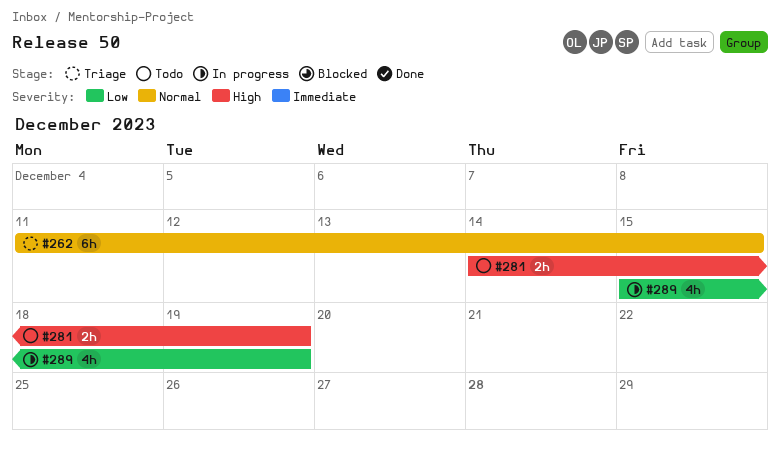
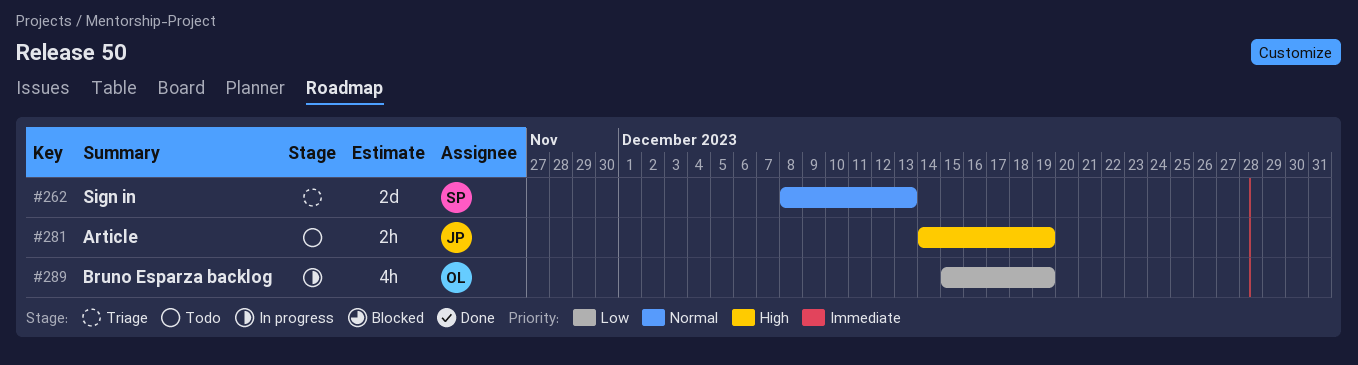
#262, estimate: 6h -> 2d
#262, start: Dec 11 -> Dec 8
#262, due: Dec 15 -> Dec 13

